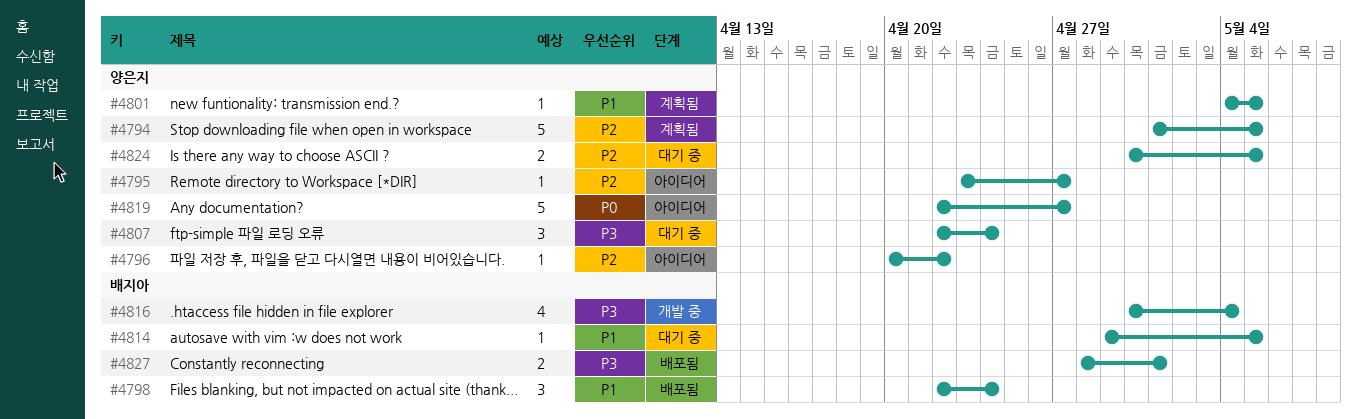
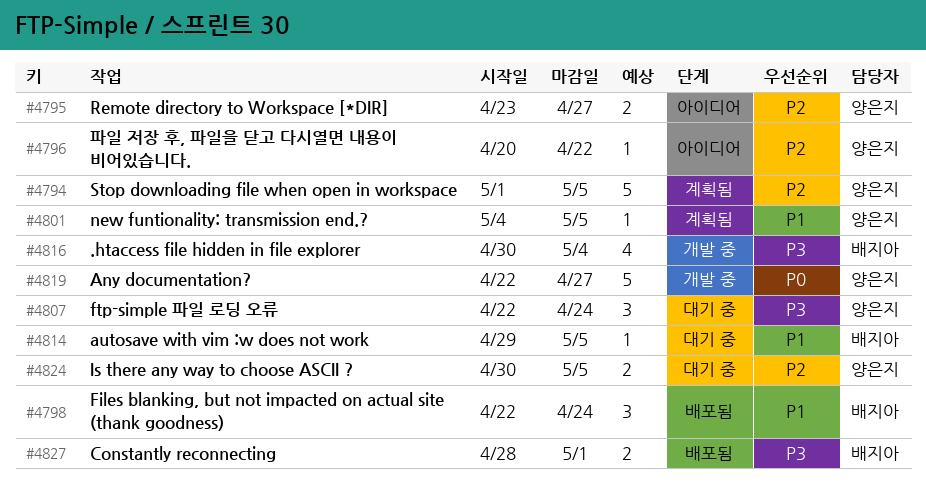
#4795, estimate: 1 -> 2
#4819, status: 아이디어 -> 개발 중

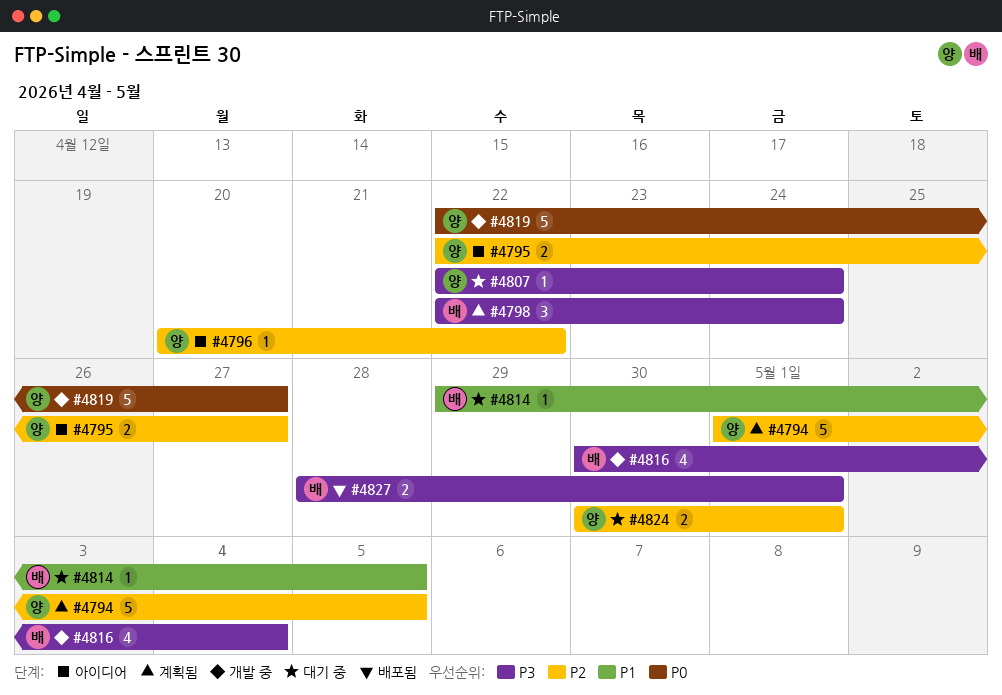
#4795, start: Apr 23 -> Apr 22
#4798, status: 배포됨 -> 계획됨
#4798, priority: P1 -> P3
#4801: present -> none
#4807, estimate: 3 -> 1
#4824, due: May 5 -> May 1

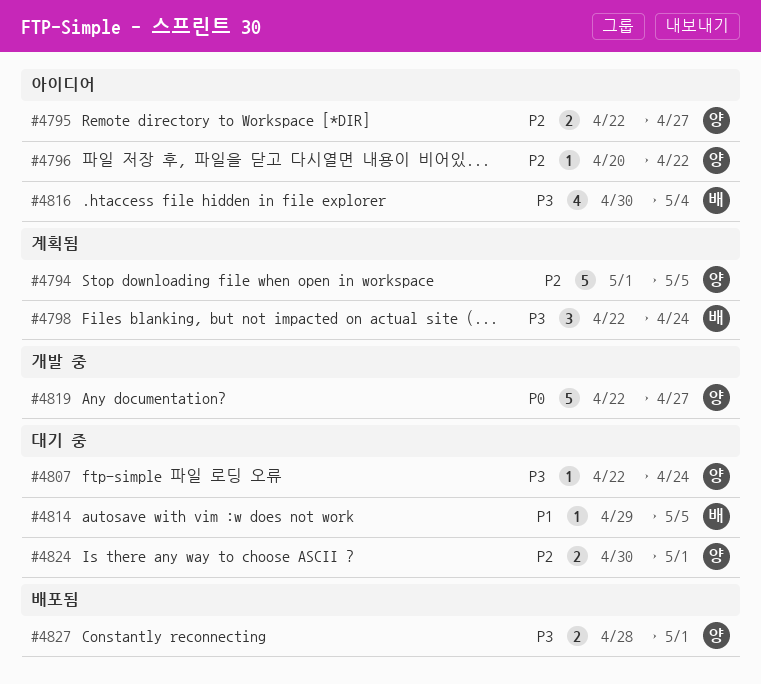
#4816, status: 개발 중 -> 아이디어
#4827, owner: 배 -> 양

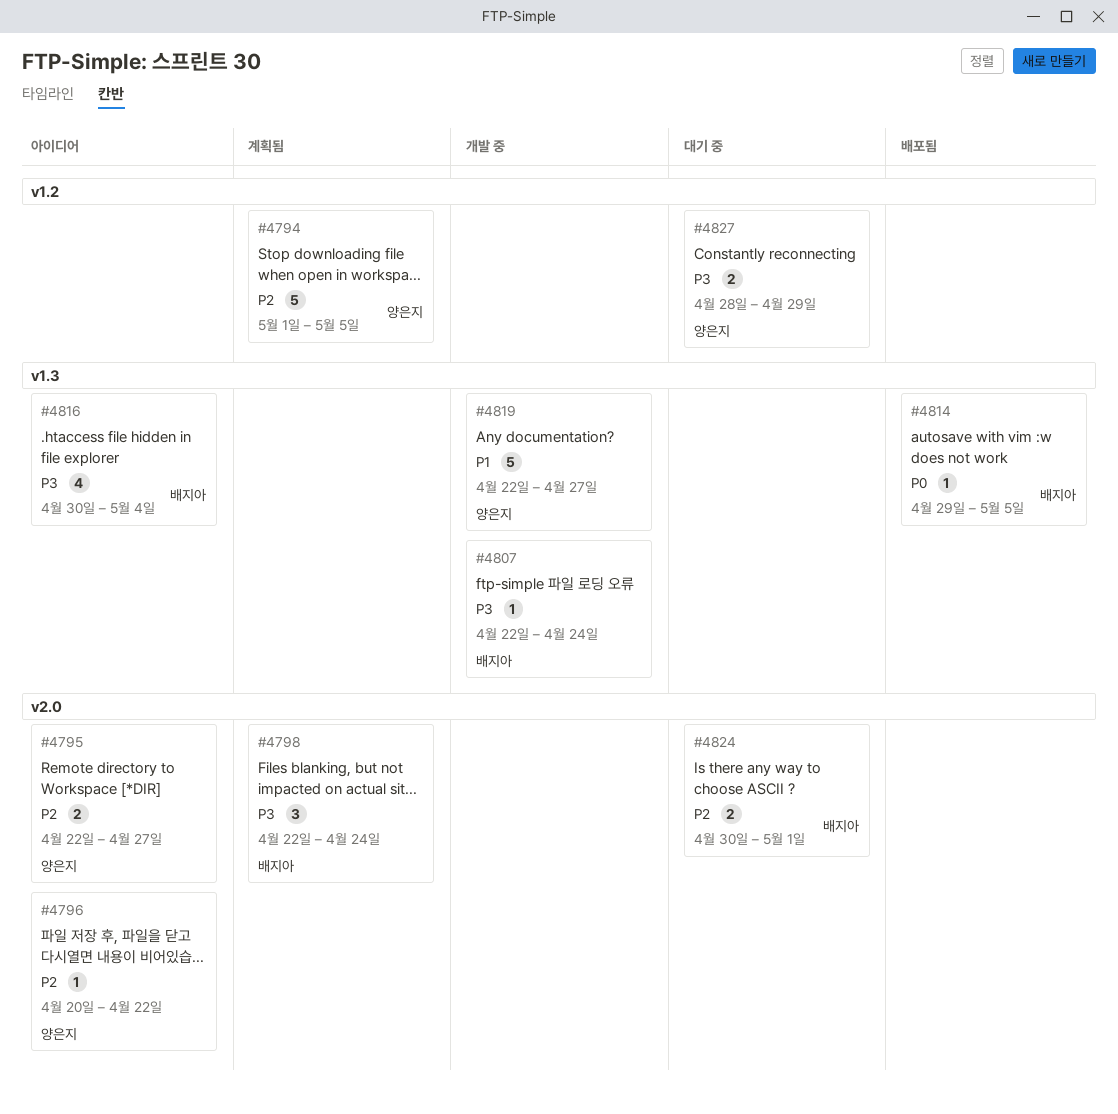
#4807, status: 대기 중 -> 개발 중
#4807, owner: 양은지 -> 배지아
#4814, status: 대기 중 -> 배포됨
#4814, priority: P1 -> P0
#4819, priority: P0 -> P1
#4824, owner: 양은지 -> 배지아
#4827, status: 배포됨 -> 대기 중
#4827, due: May 1 -> Apr 29

